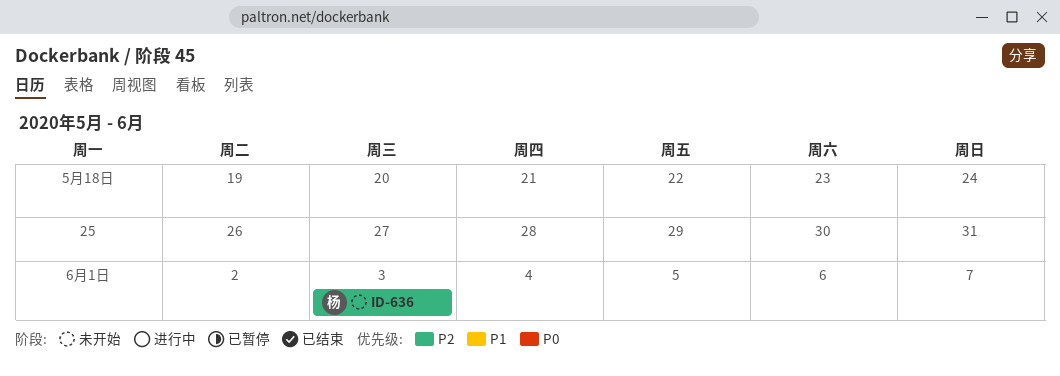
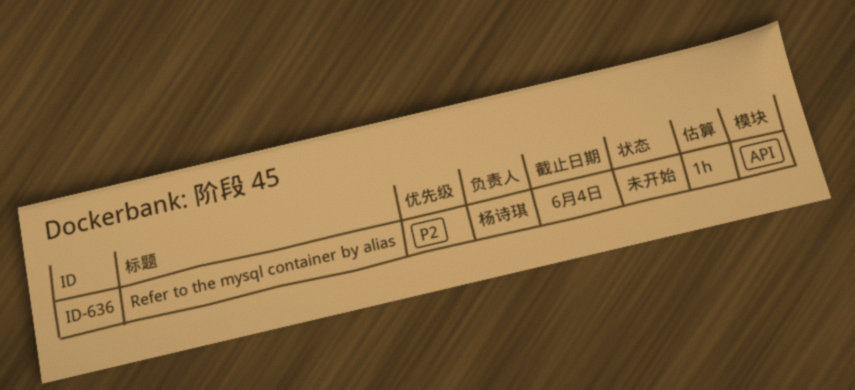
ID-636, due: Jun 3 -> Jun 4

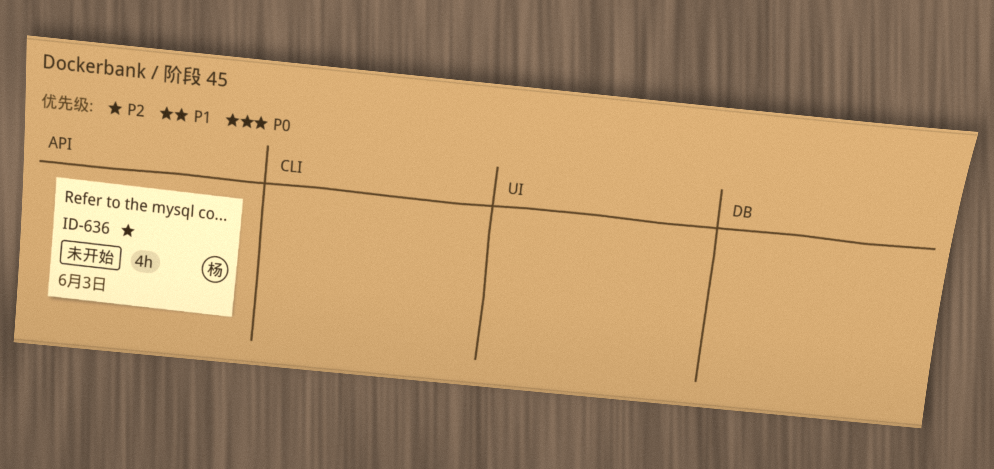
ID-636, estimate: 1h -> 4h
ID-636, due: Jun 4 -> Jun 3

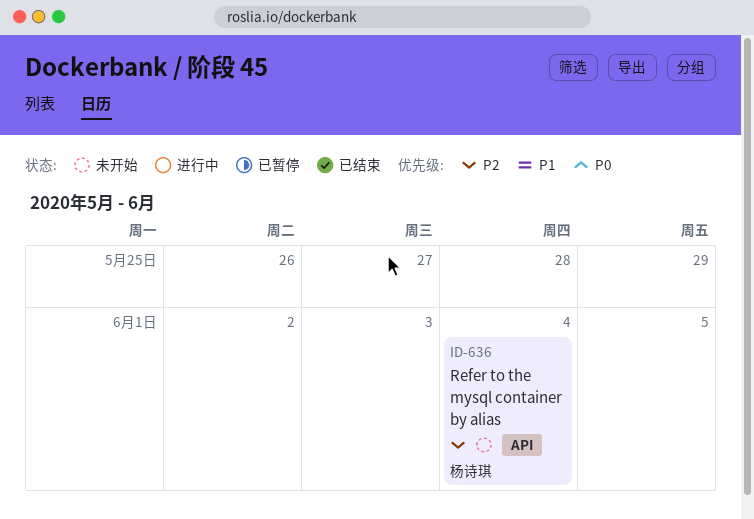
ID-636, due: Jun 3 -> Jun 4

